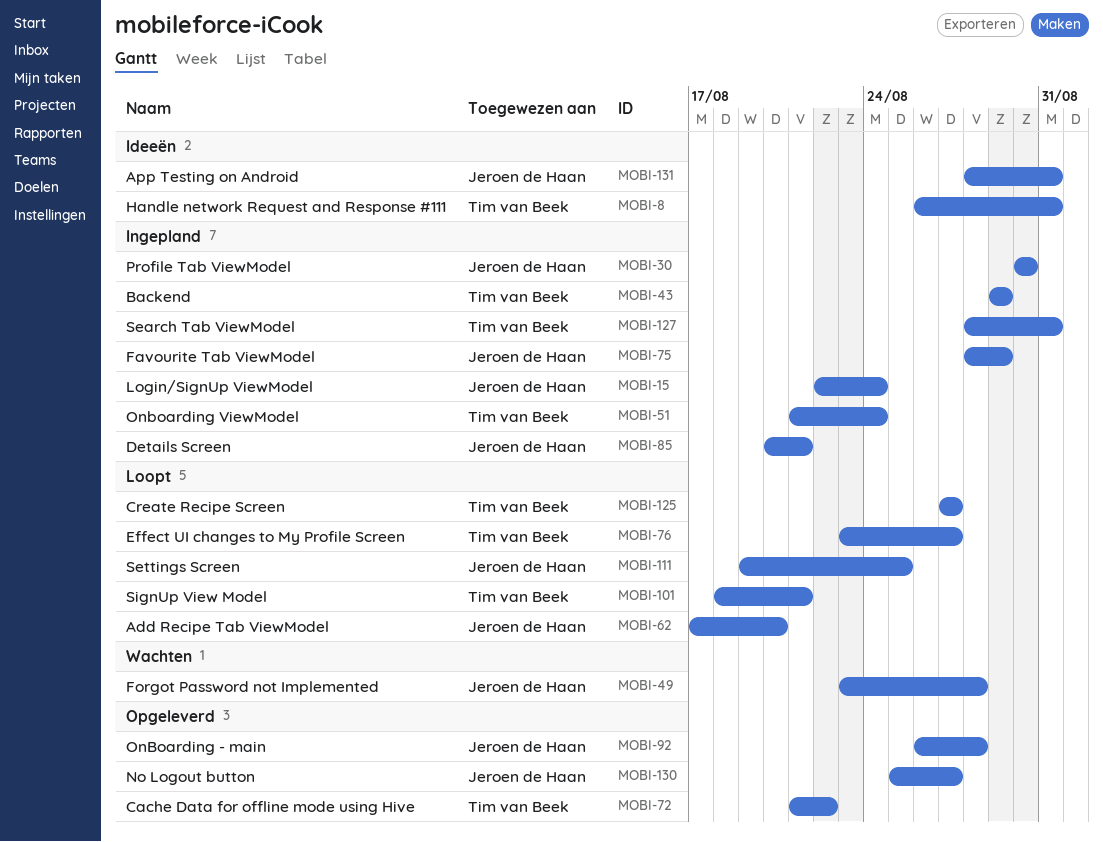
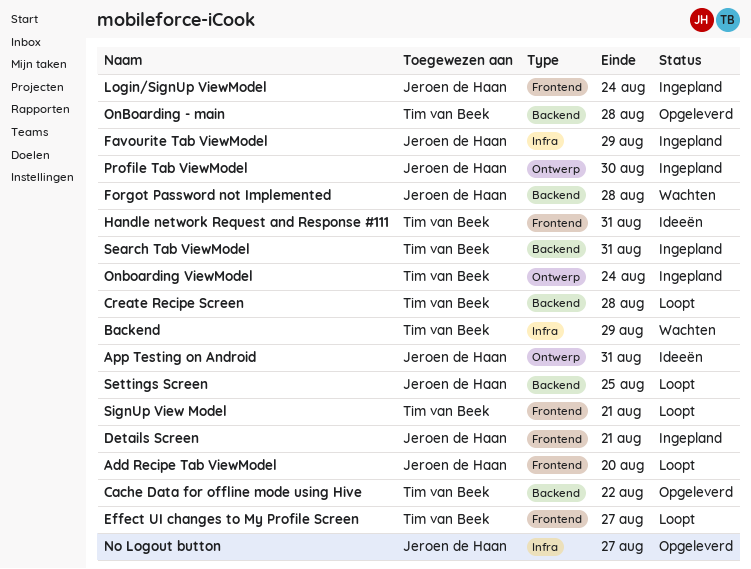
Backend, status: Ingepland -> Wachten
Create Recipe Screen, due: Aug 27 -> Aug 28
OnBoarding - main, owner: Jeroen de Haan -> Tim van Beek

